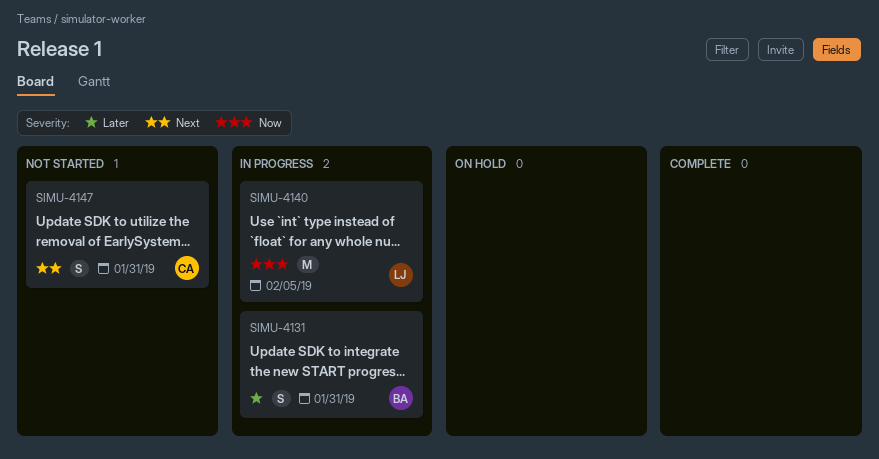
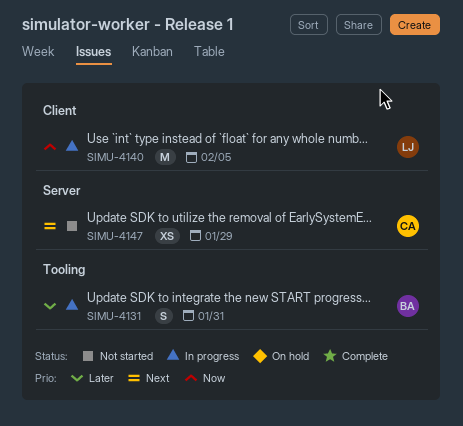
SIMU-4147, estimate: S -> XS
SIMU-4147, due: Jan 31 -> Jan 29

